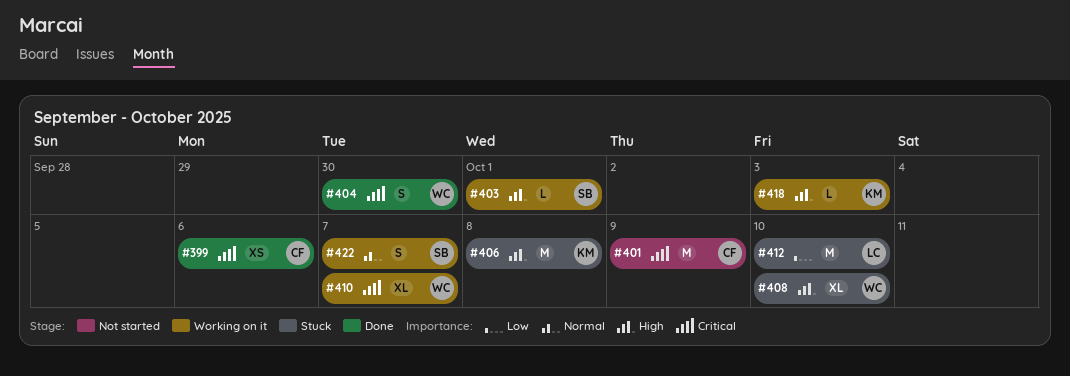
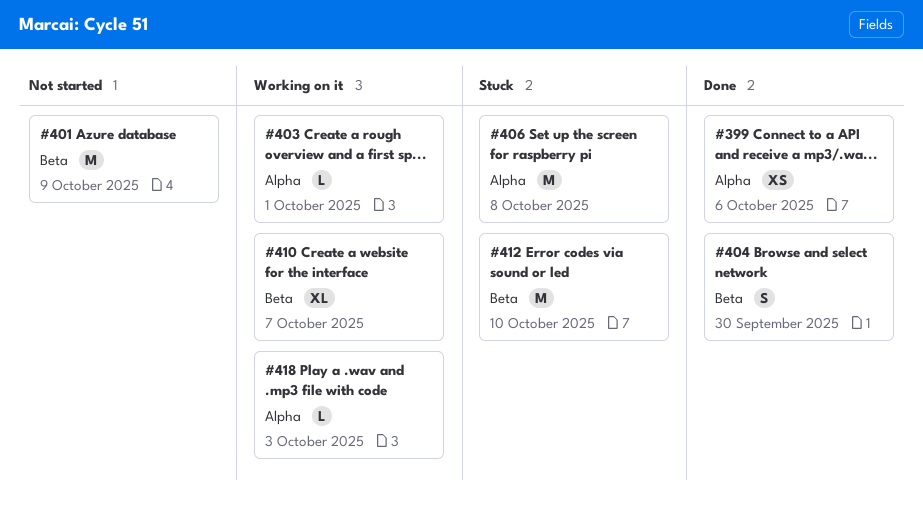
#408: present -> none
#422: present -> none

